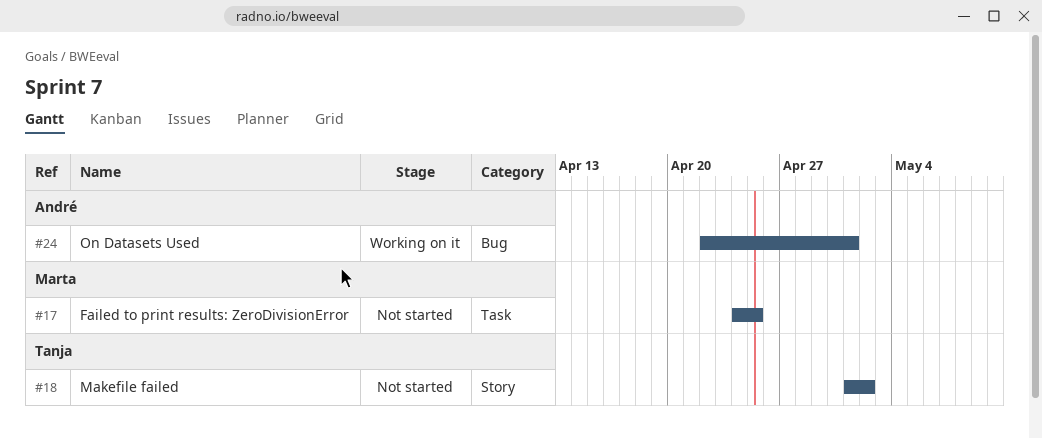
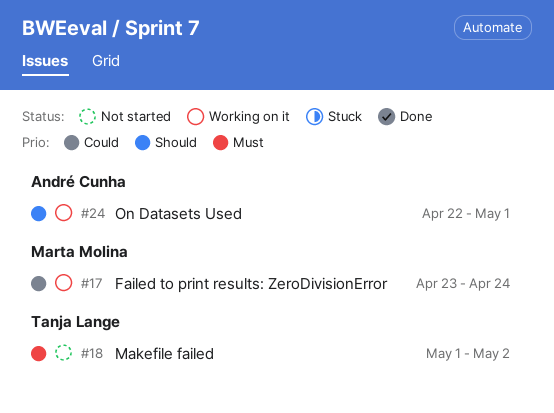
#17, status: Not started -> Working on it
#17, start: Apr 24 -> Apr 23
#17, due: Apr 25 -> Apr 24

